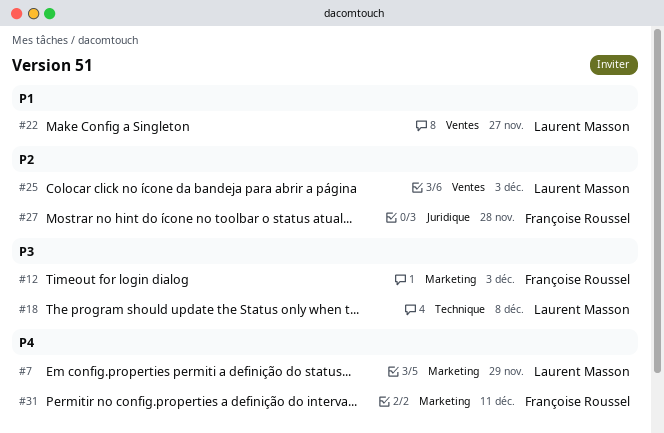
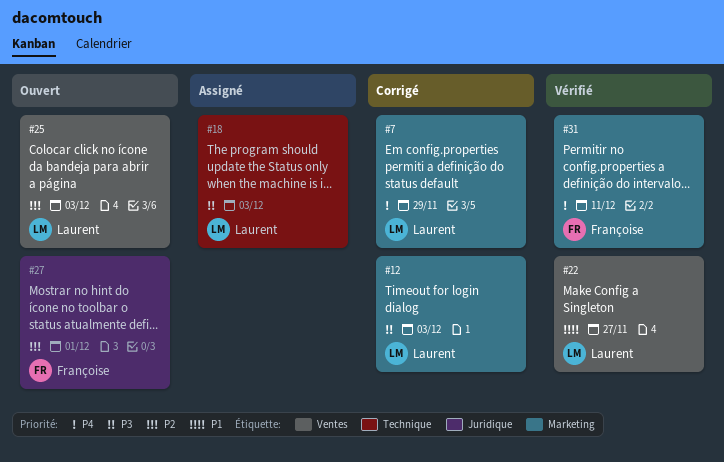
#12, owner: Françoise Roussel -> Laurent Masson
#18, due: Dec 8 -> Dec 3
#27, due: Nov 28 -> Dec 1

